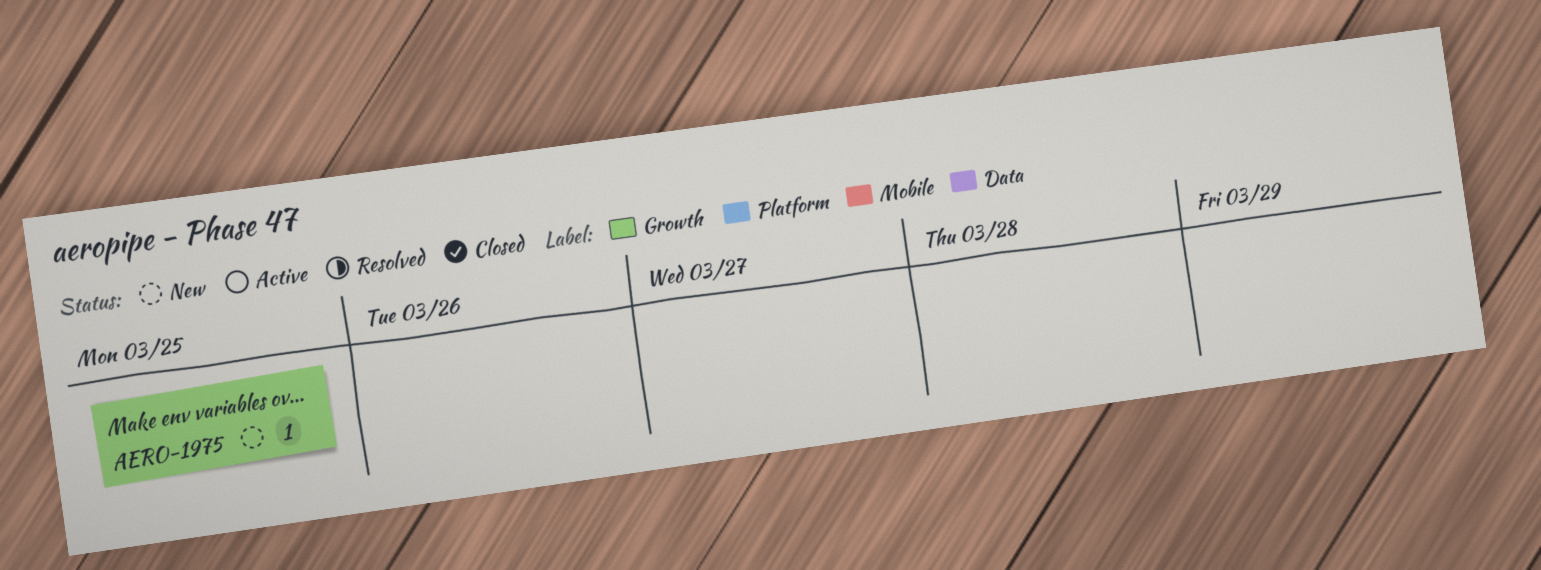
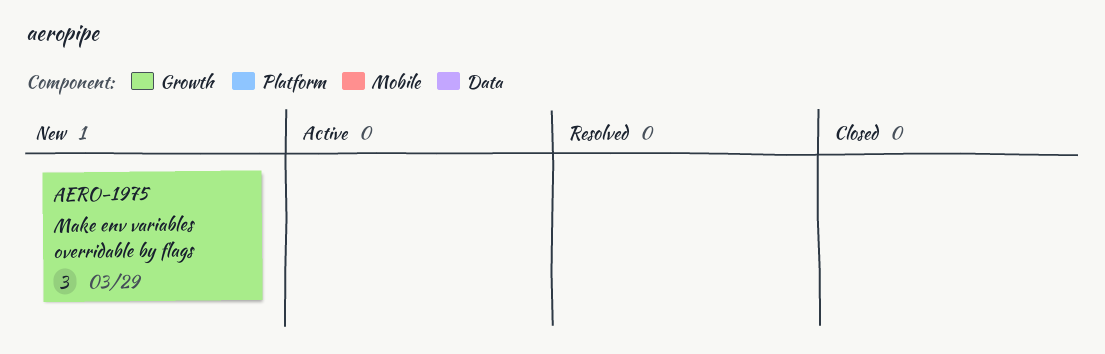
AERO-1975, estimate: 1 -> 3
AERO-1975, due: Mar 25 -> Mar 29

